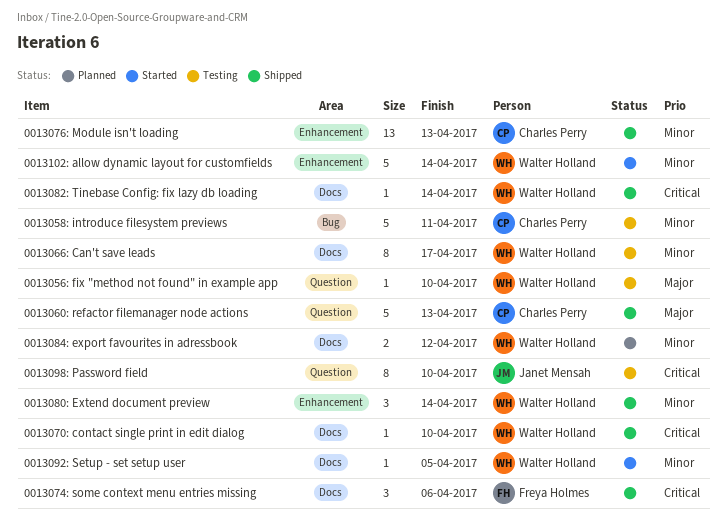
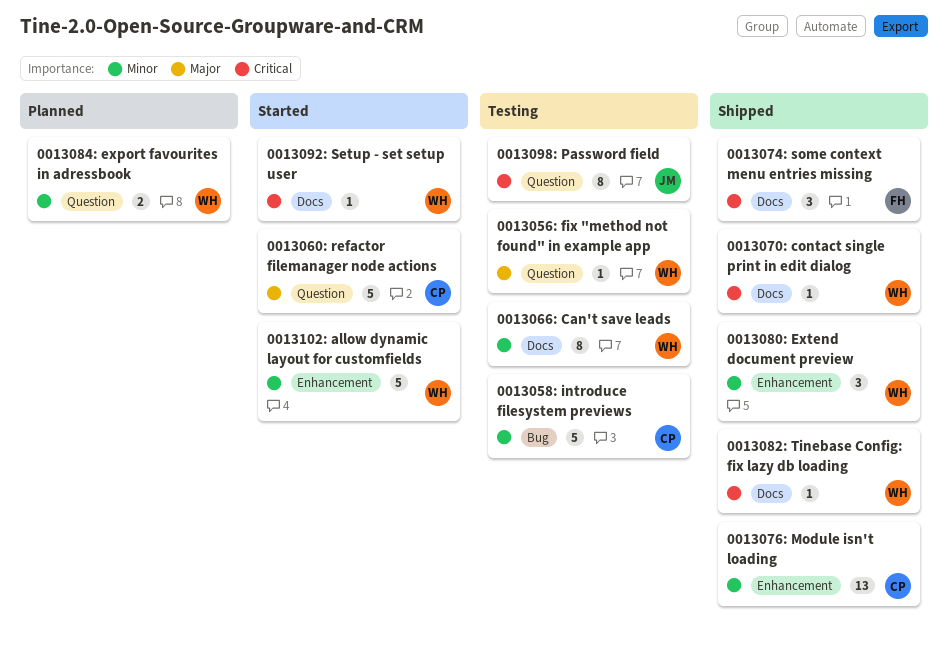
0013060: refactor filemanager node actions, status: Shipped -> Started
0013084: export favourites in adressbook, label: Docs -> Question
0013092: Setup - set setup user, priority: Minor -> Critical

